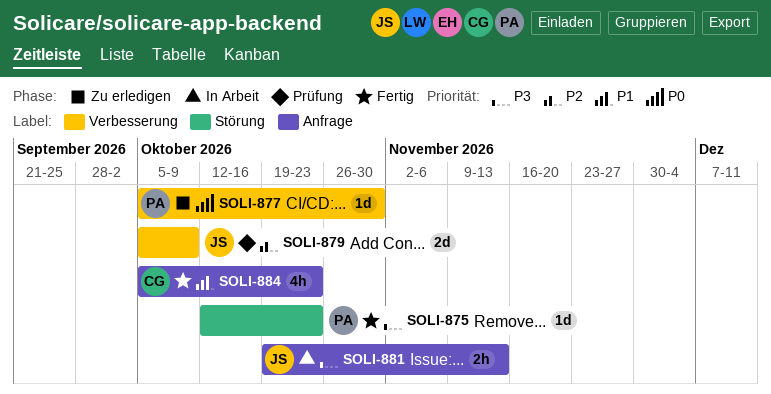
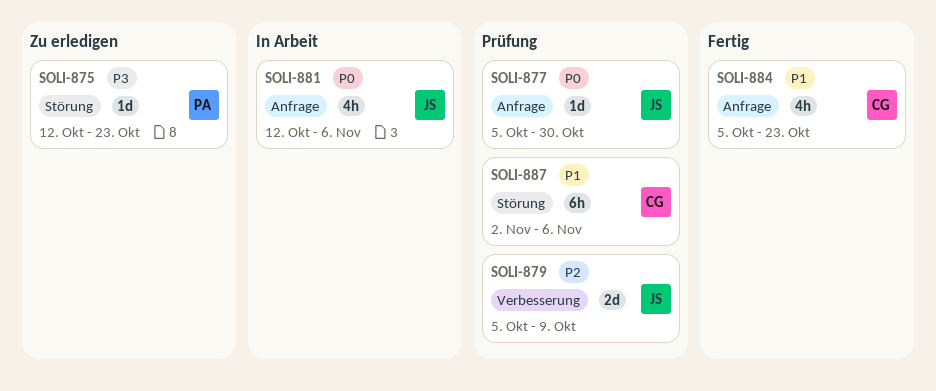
SOLI-875, status: Fertig -> Zu erledigen
SOLI-877, status: Zu erledigen -> Prüfung
SOLI-877, owner: PA -> JS
SOLI-877, label: Verbesserung -> Anfrage
SOLI-881, priority: P3 -> P0
SOLI-881, estimate: 2h -> 4h
SOLI-881, start: Oct 19 -> Oct 12
SOLI-881, due: Nov 13 -> Nov 6
SOLI-887: none -> present

